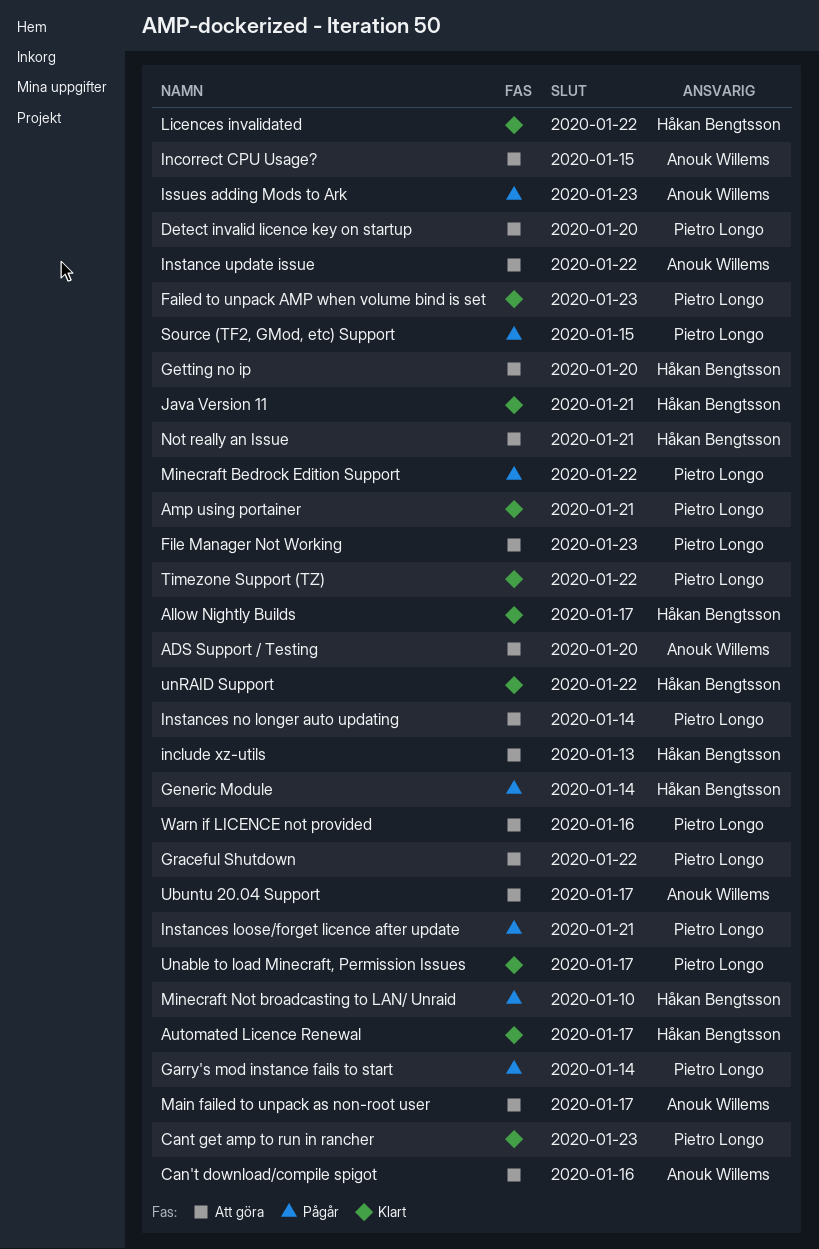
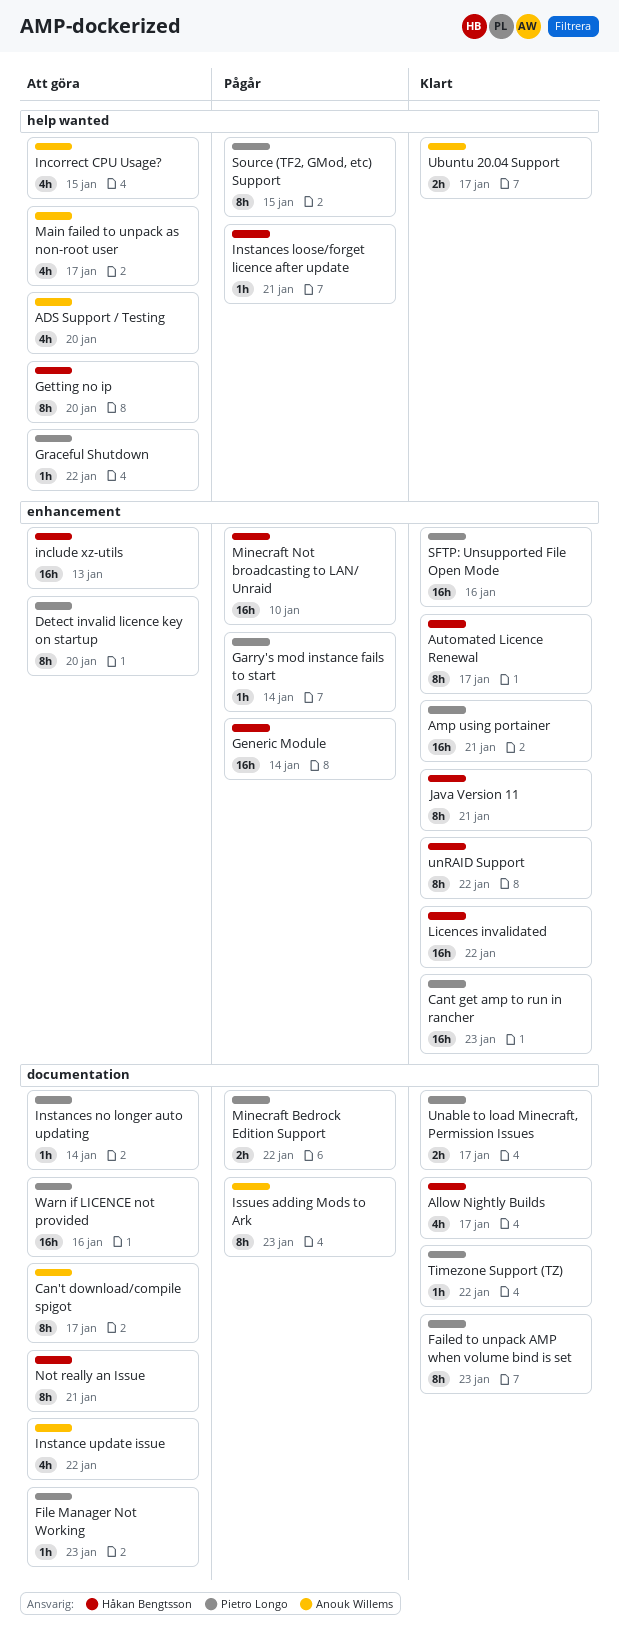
Can't download/compile spigot, due: Jan 16 -> Jan 17
Instances loose/forget licence after update, owner: Pietro Longo -> Håkan Bengtsson
SFTP: Unsupported File Open Mode: none -> present
Ubuntu 20.04 Support, status: Att göra -> Klart

